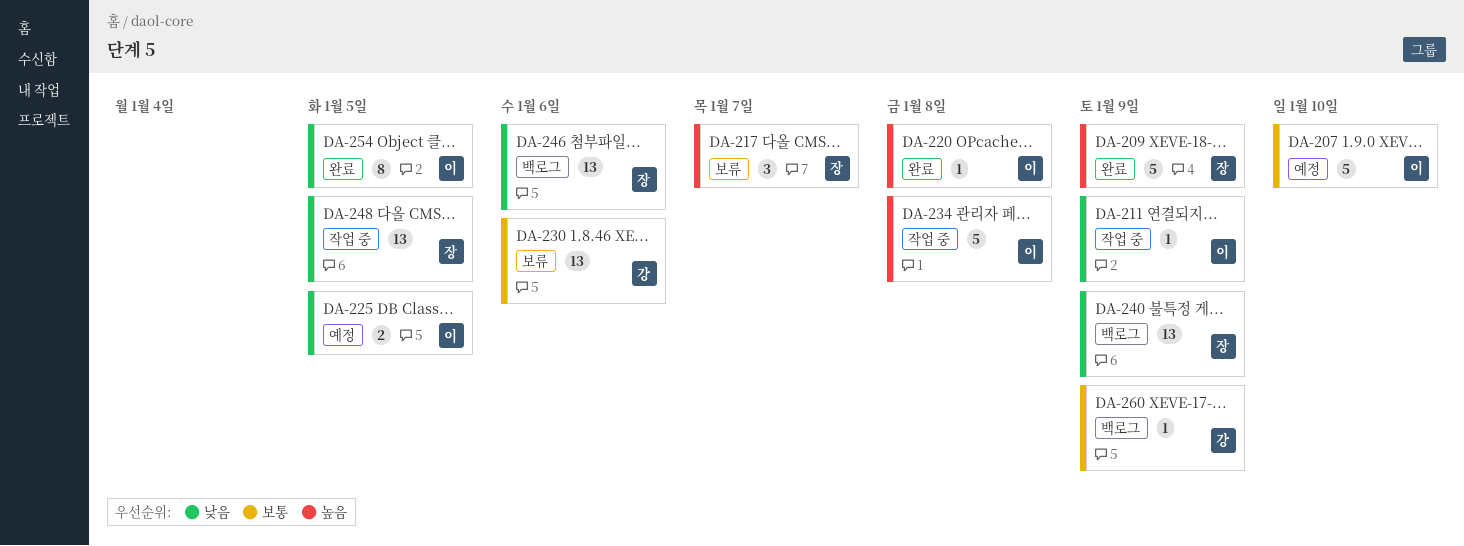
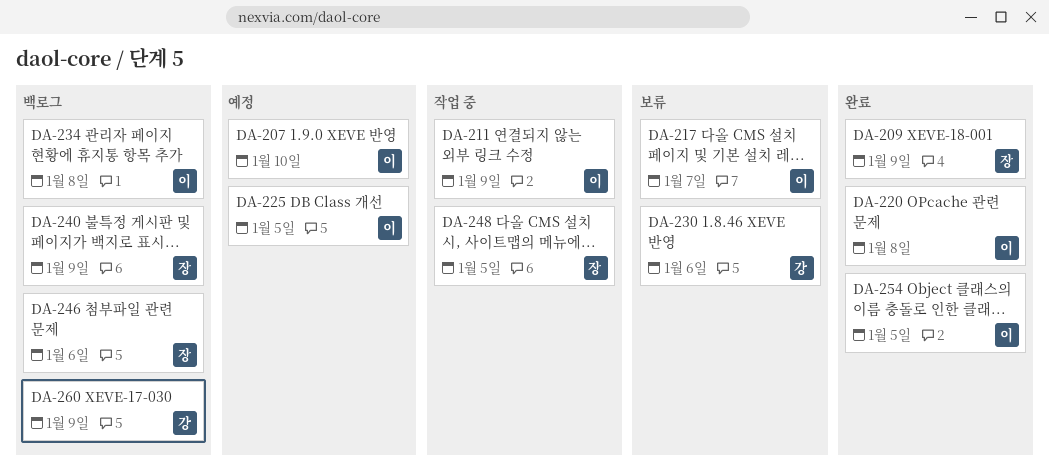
DA-217, owner: 장 -> 이
DA-234, status: 작업 중 -> 백로그

